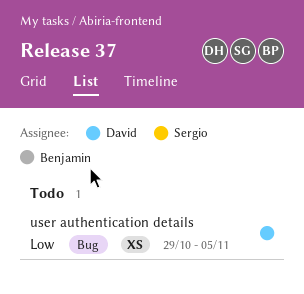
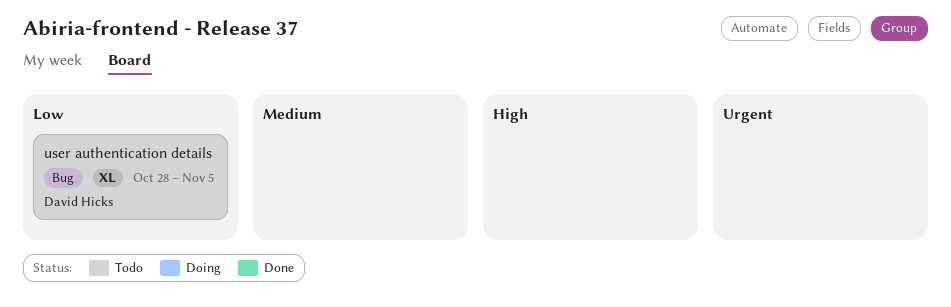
user authentication details, estimate: XS -> XL
user authentication details, start: Oct 29 -> Oct 28

